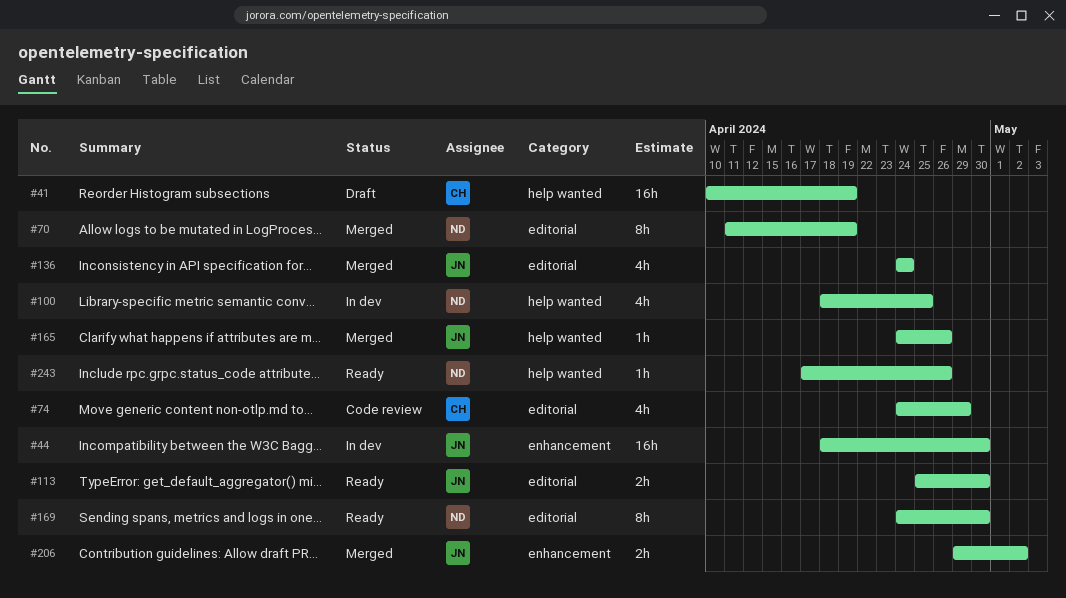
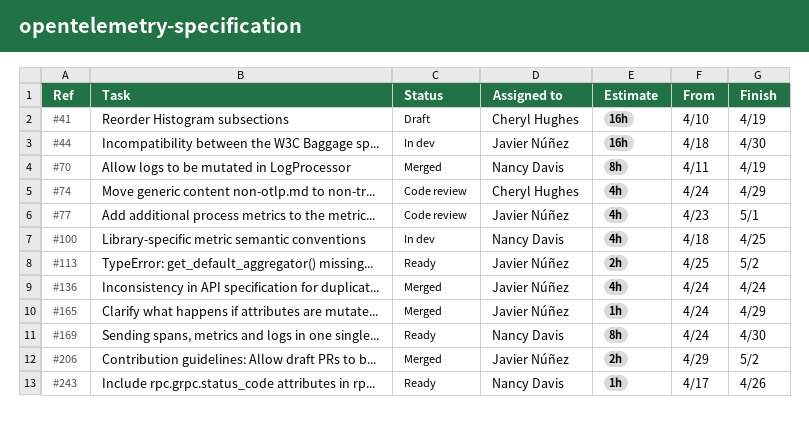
#77: none -> present
#113, due: Apr 30 -> May 2
#165, due: Apr 26 -> Apr 29

